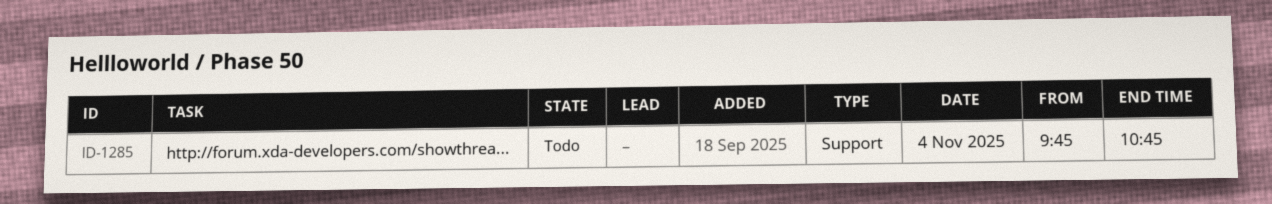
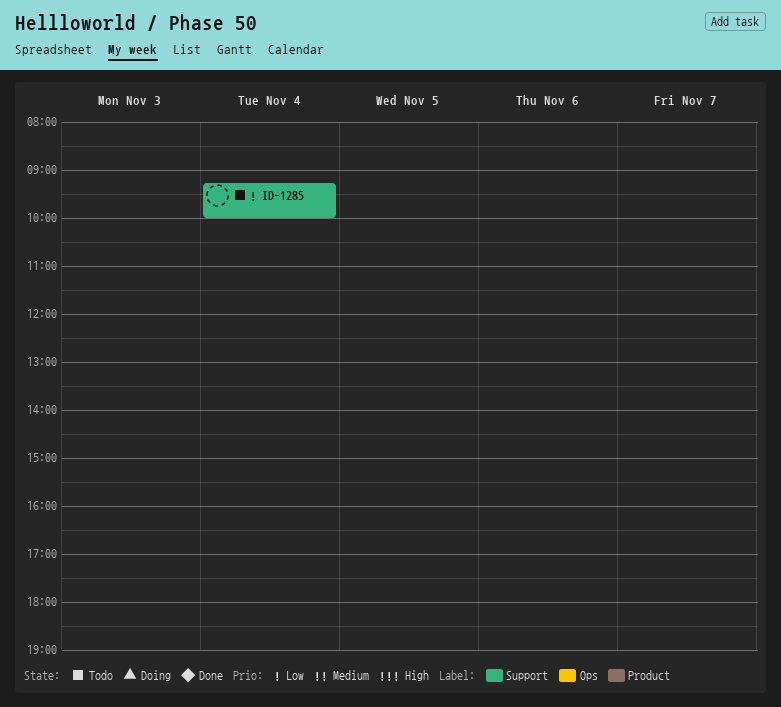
ID-1285, begins: 09:45 -> 09:15
ID-1285, ends: 10:45 -> 10:00

